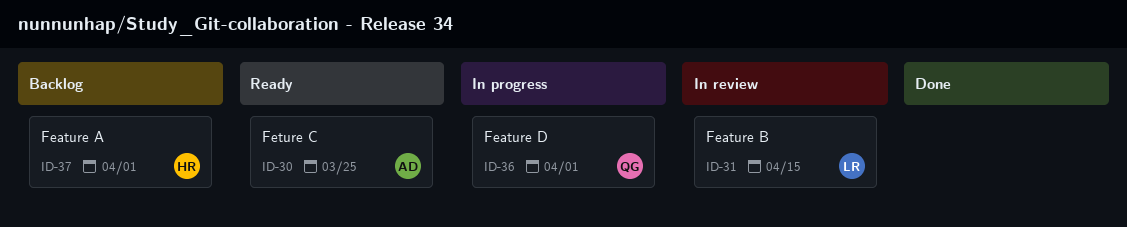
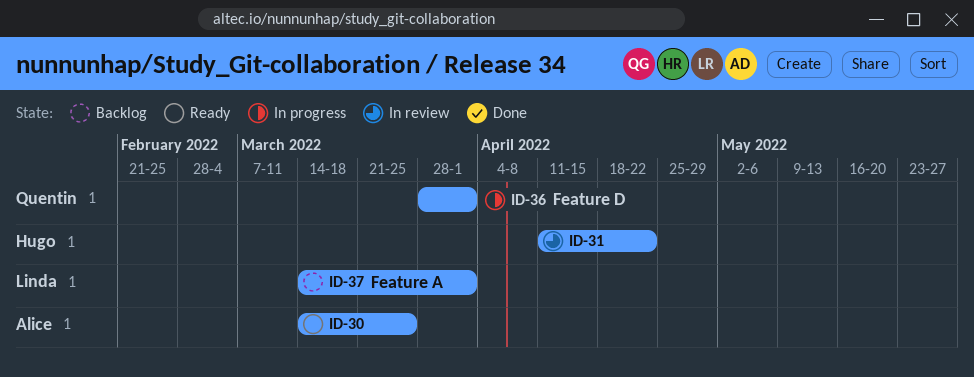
ID-31, owner: Linda -> Hugo
ID-31, due: Apr 15 -> Apr 22
ID-37, owner: Hugo -> Linda

